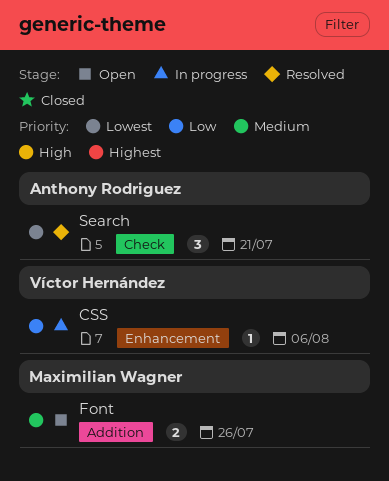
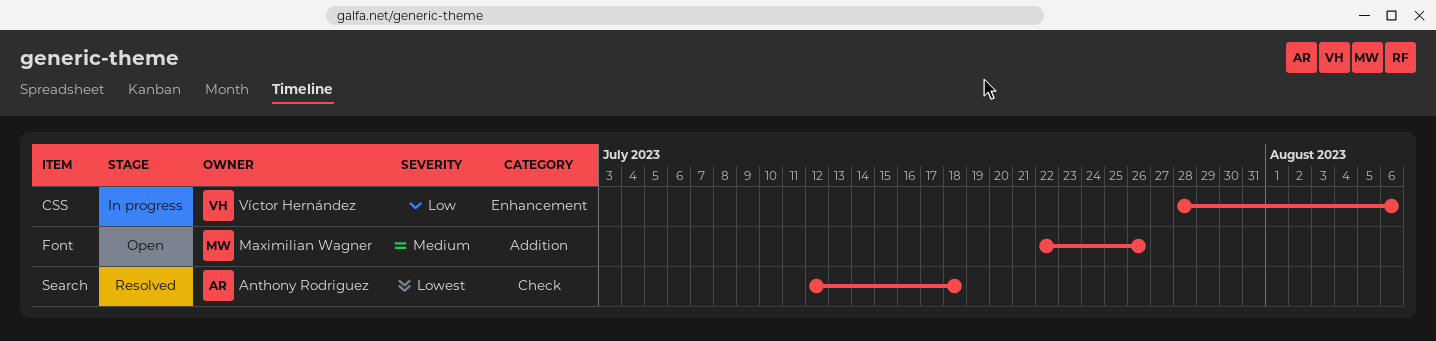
Search, due: Jul 21 -> Jul 18

